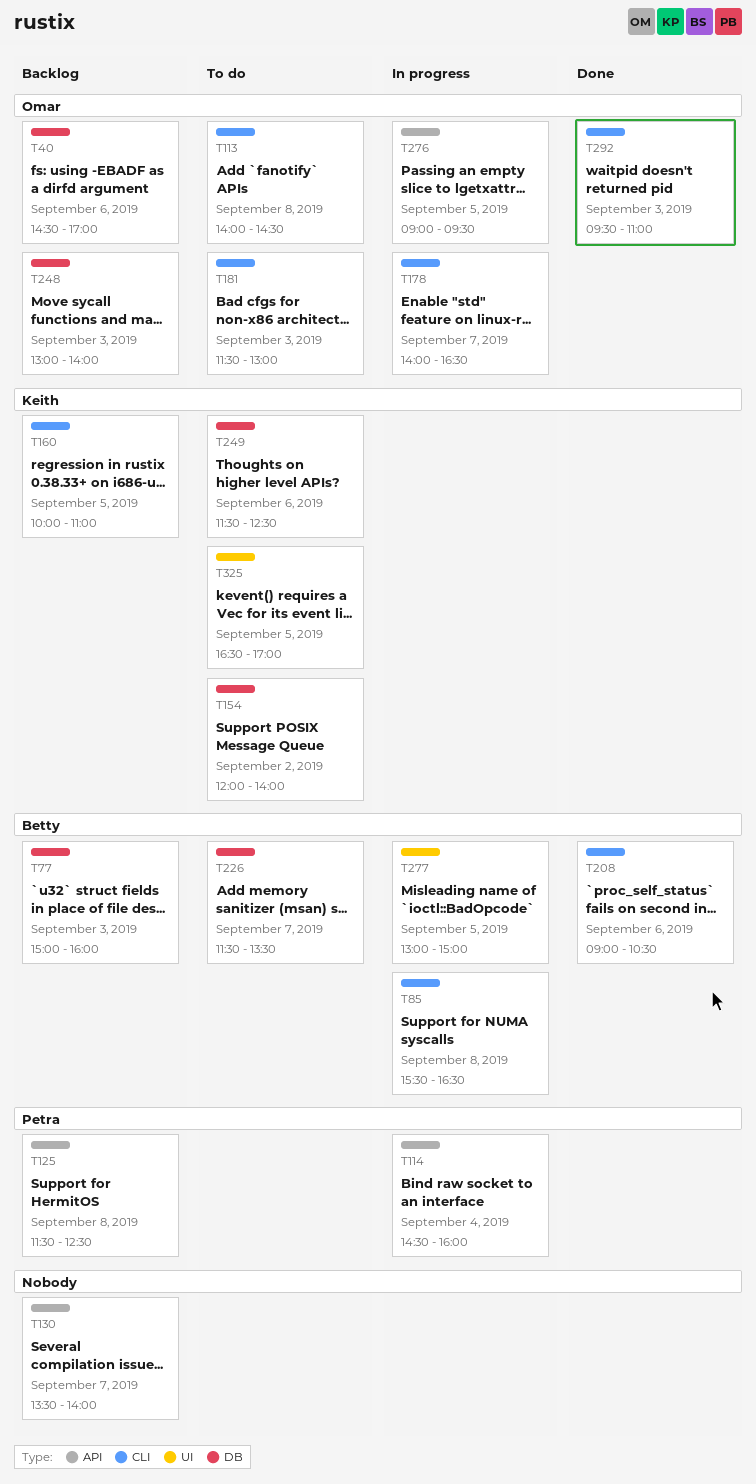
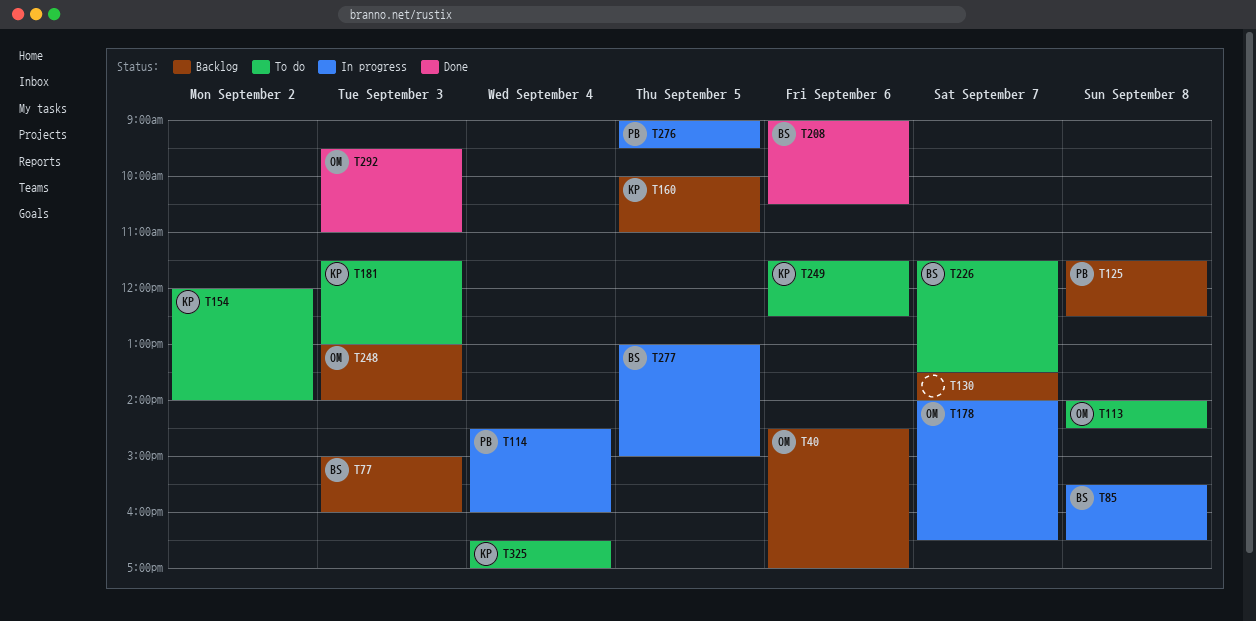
T181, owner: Omar -> Keith
T276, owner: Omar -> Petra
T325, day: Sep 5 -> Sep 4

